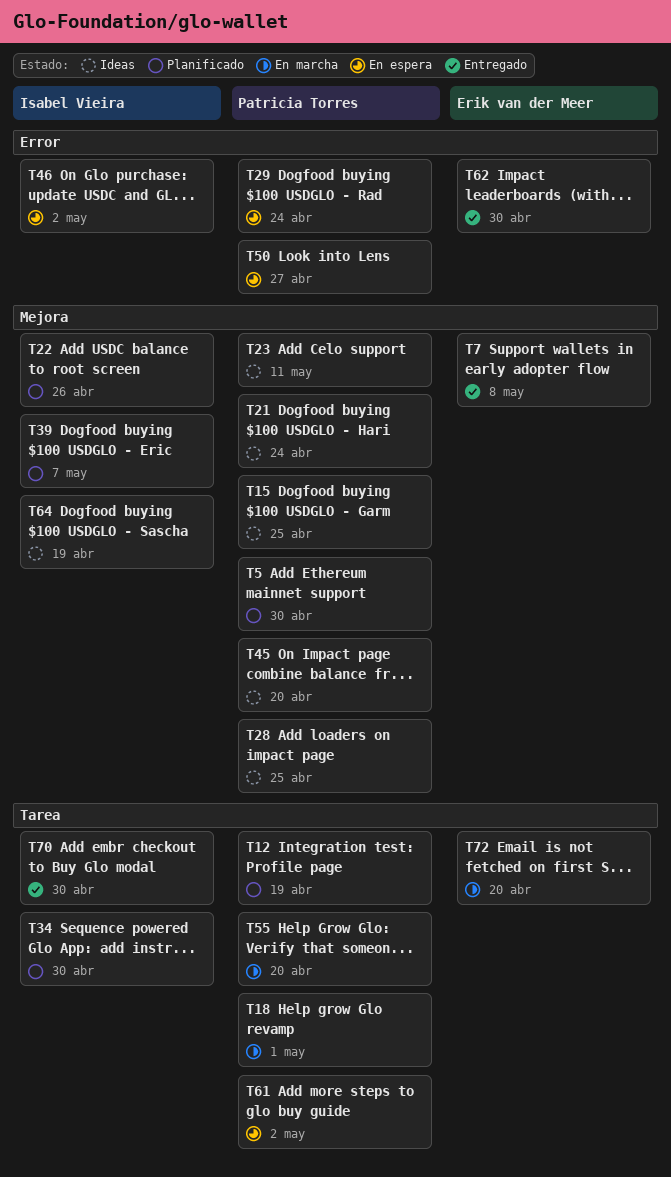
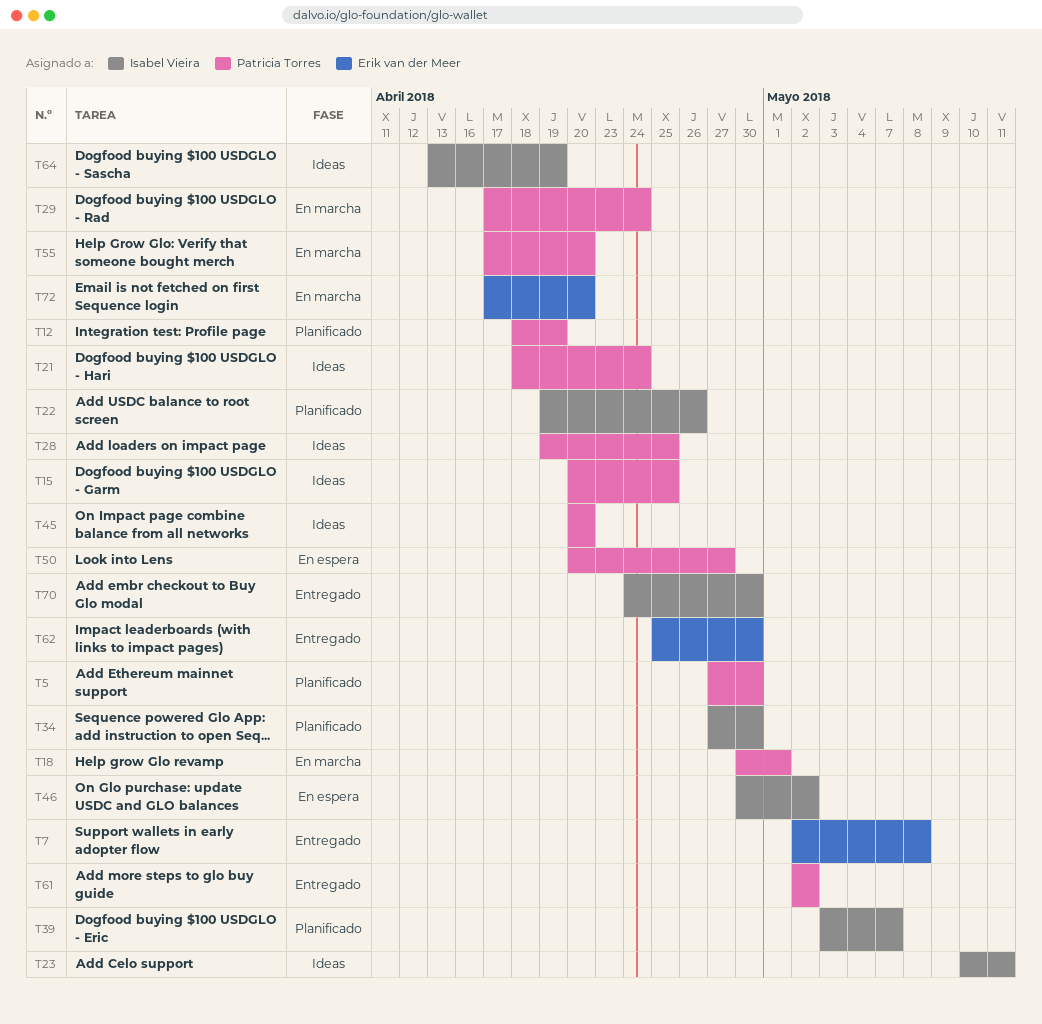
T23, owner: Patricia Torres -> Isabel Vieira
T29, status: En espera -> En marcha
T61, status: En espera -> Entregado

